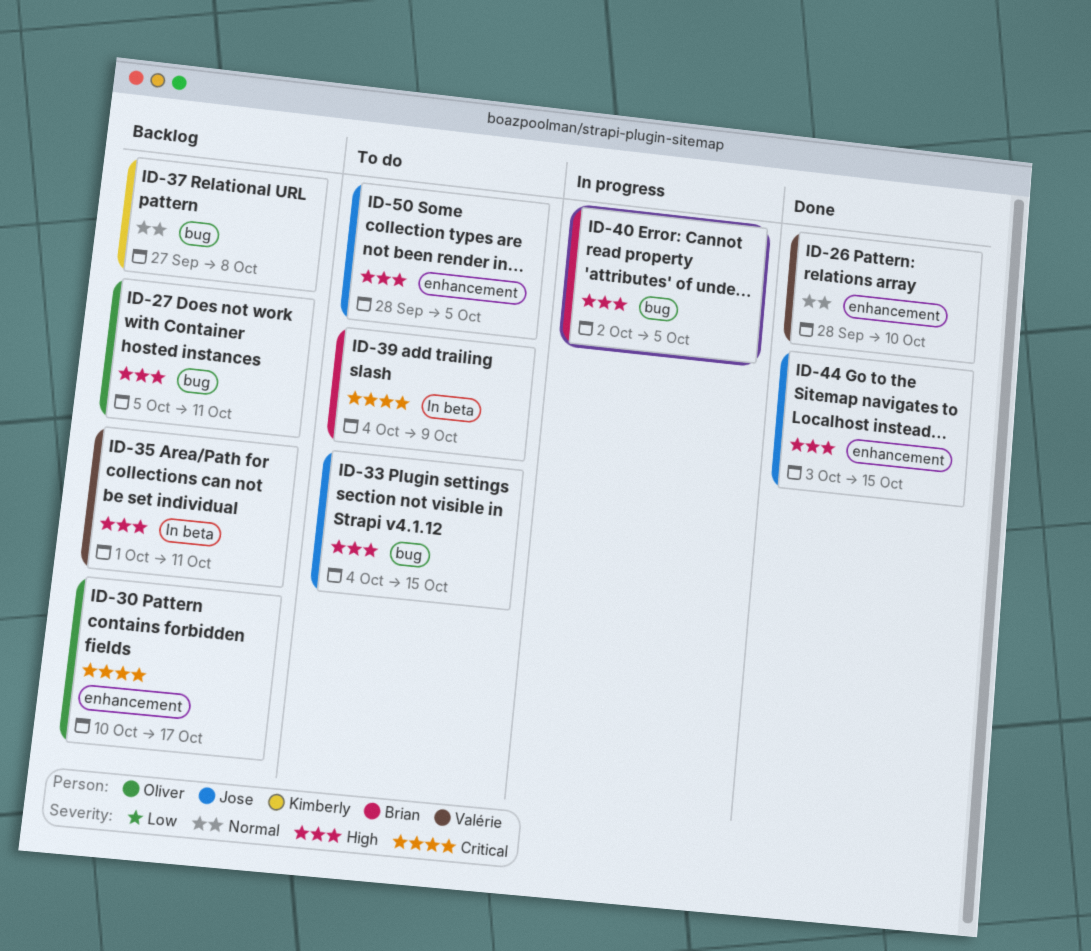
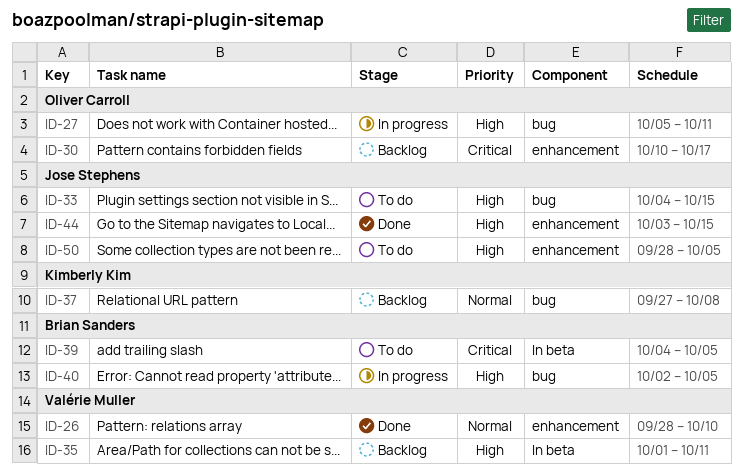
ID-27, status: Backlog -> In progress
ID-39, due: Oct 9 -> Oct 5

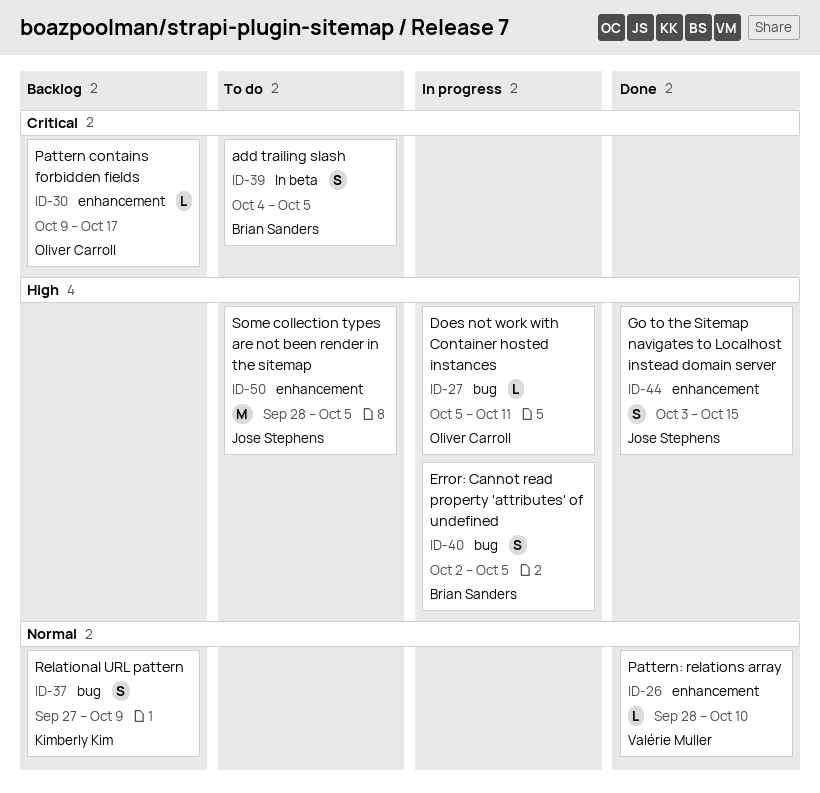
ID-30, start: Oct 10 -> Oct 9
ID-33: present -> none
ID-35: present -> none
ID-37, due: Oct 8 -> Oct 9

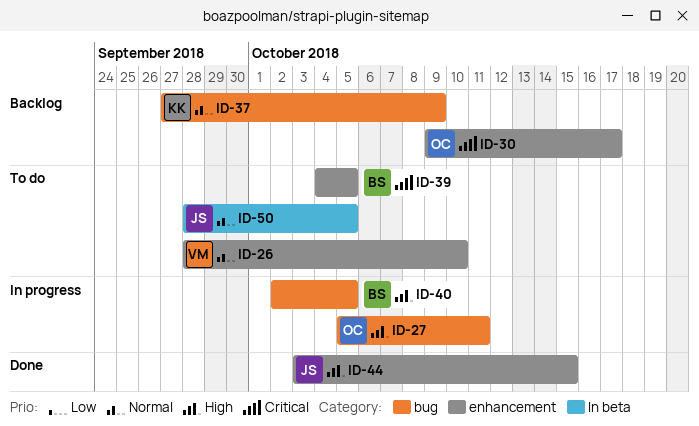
ID-26, status: Done -> To do
ID-39, label: In beta -> enhancement
ID-50, priority: High -> Normal
ID-50, label: enhancement -> In beta

